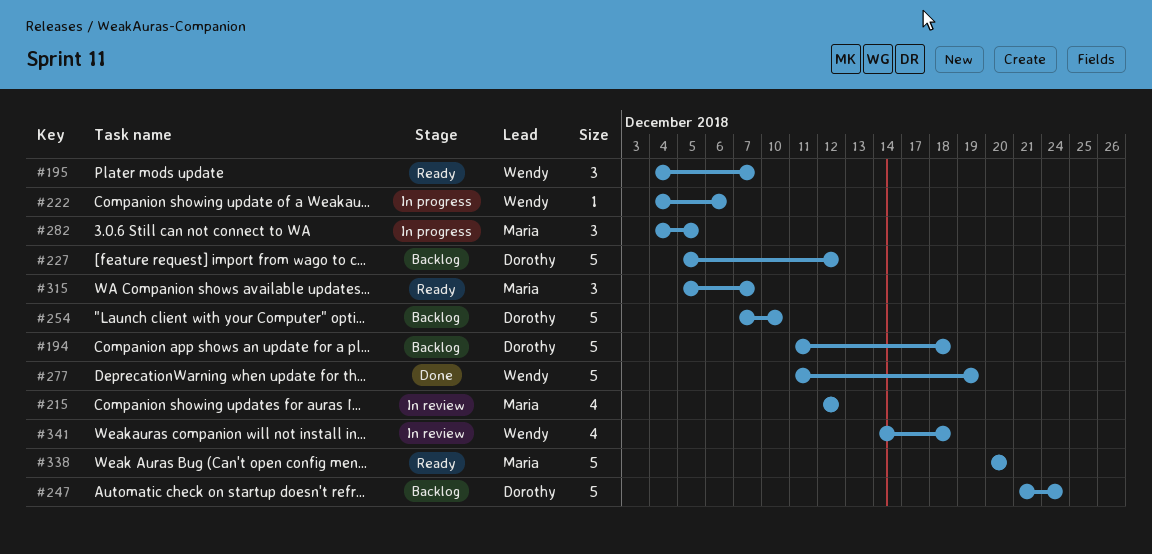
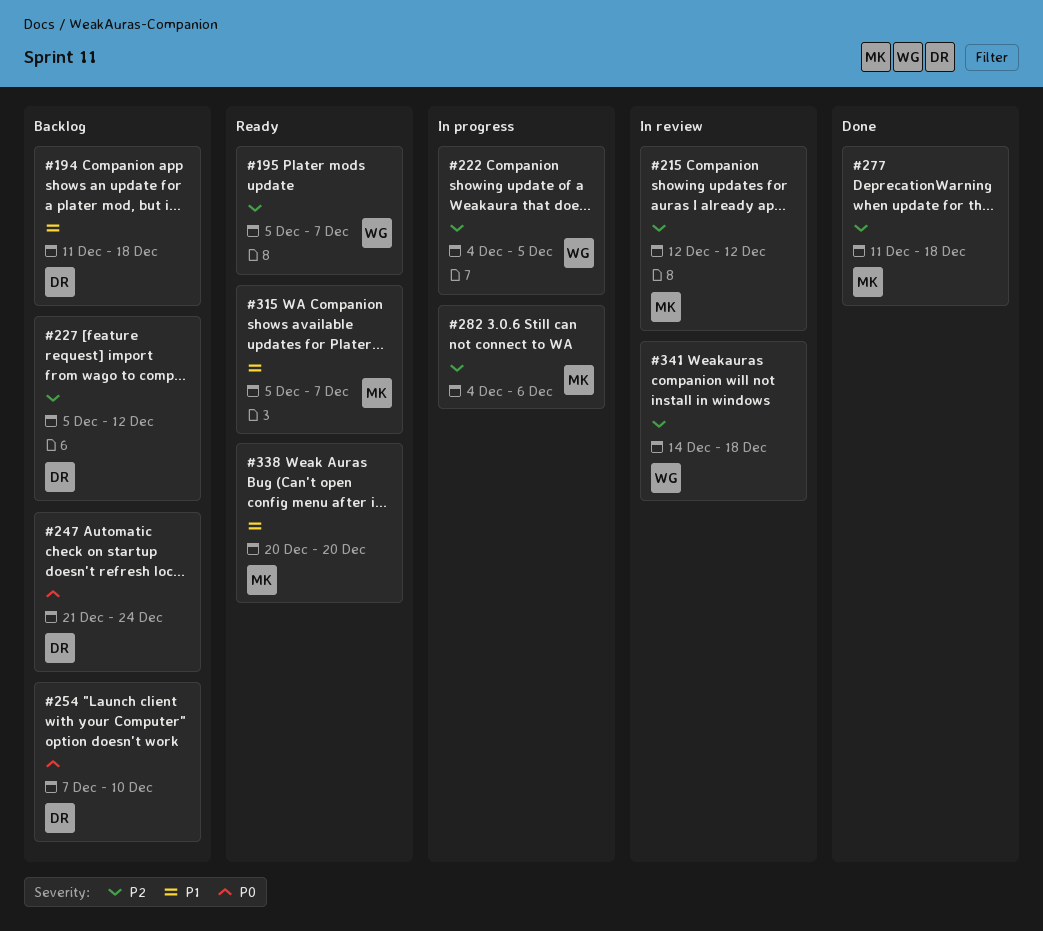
#195, start: Dec 4 -> Dec 5
#222, due: Dec 6 -> Dec 5
#277, owner: Wendy -> Maria
#277, due: Dec 19 -> Dec 18
#282, due: Dec 5 -> Dec 6

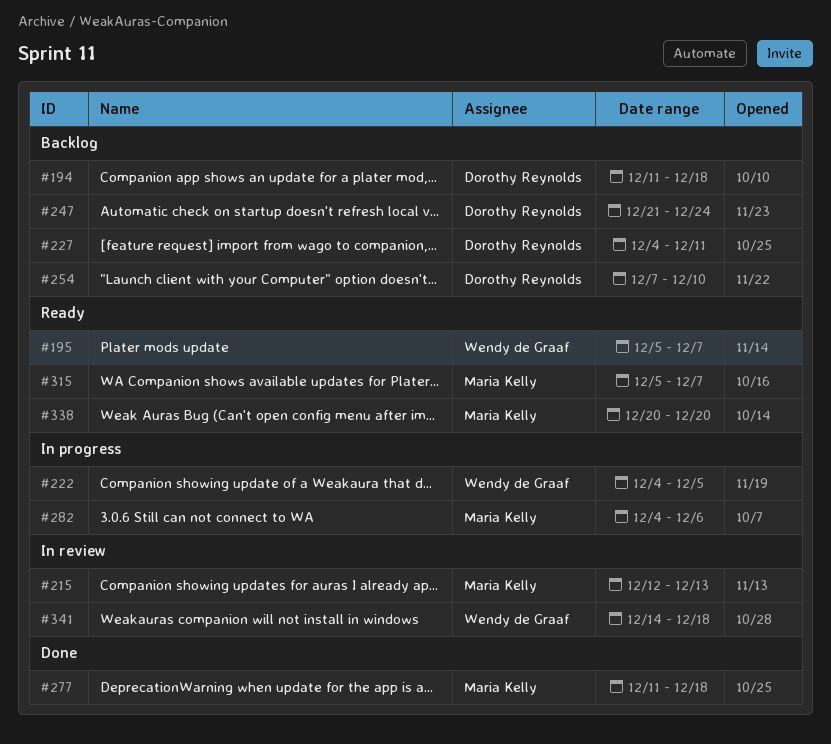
#215, due: Dec 12 -> Dec 13
#227, start: Dec 5 -> Dec 4
#227, due: Dec 12 -> Dec 11

